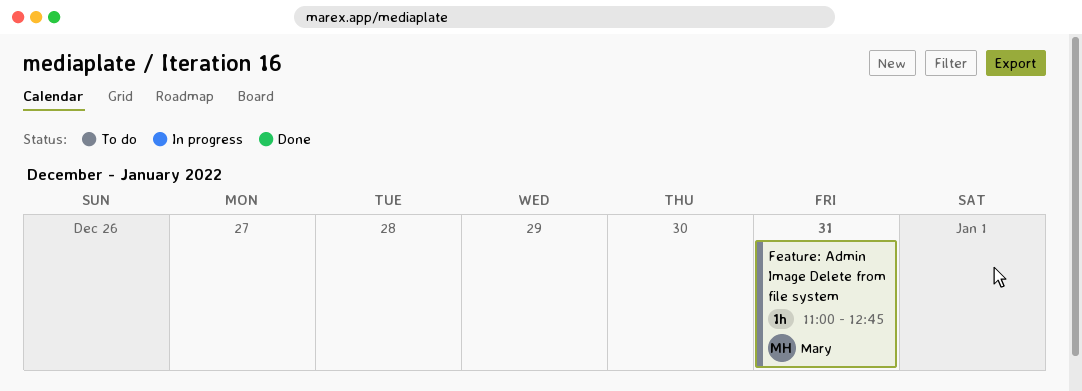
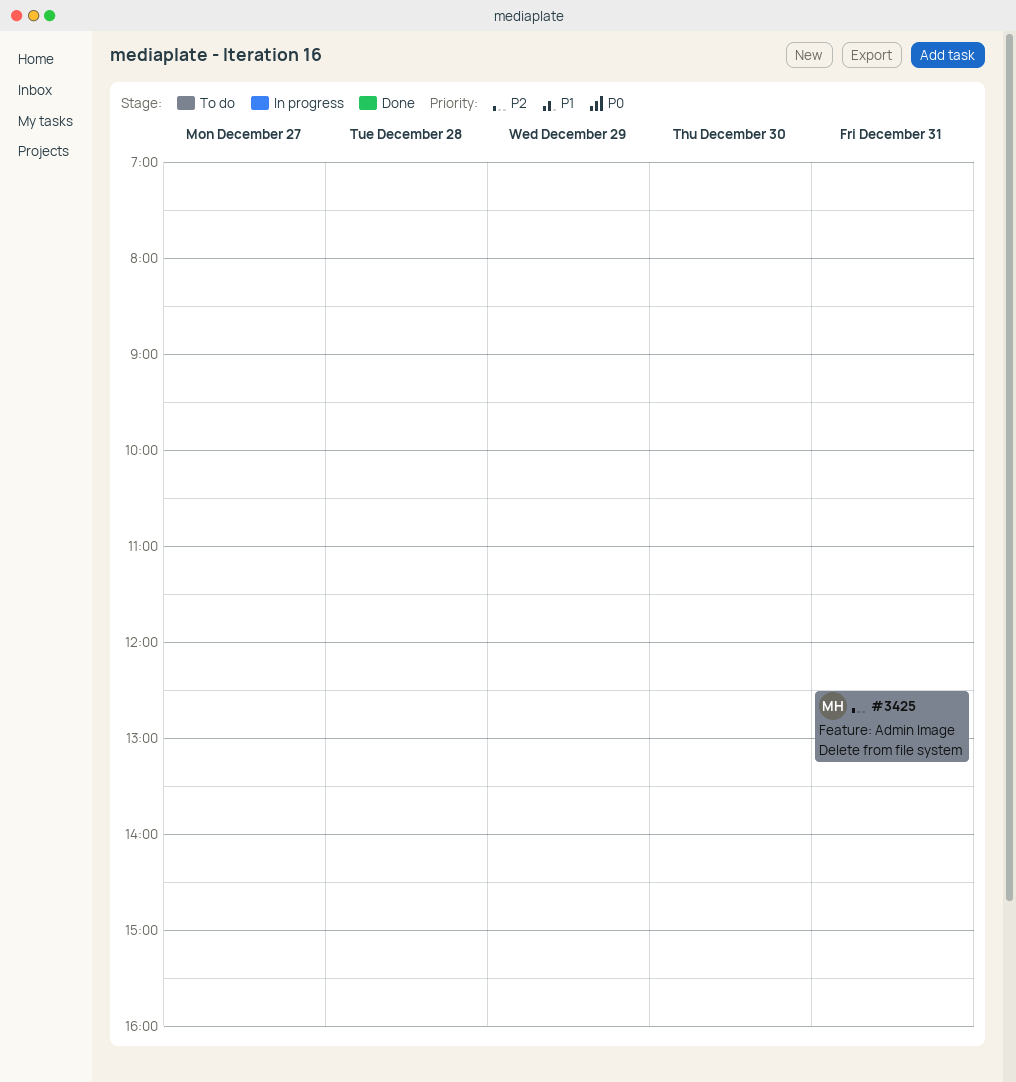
Feature: Admin Image Delete from file system, begins: 11:00 -> 12:30
Feature: Admin Image Delete from file system, ends: 12:45 -> 13:15

